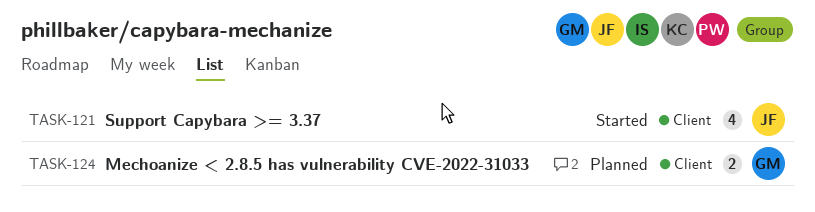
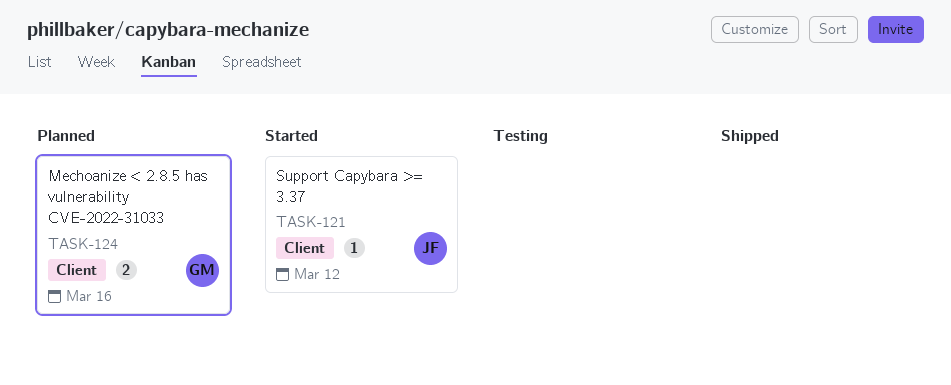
TASK-121, estimate: 4 -> 1

